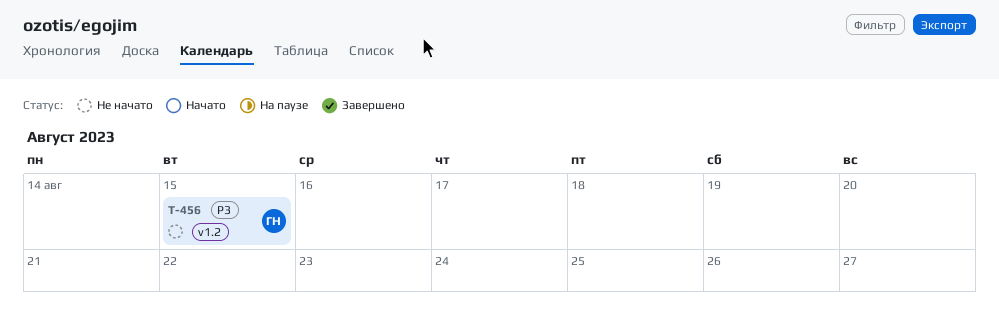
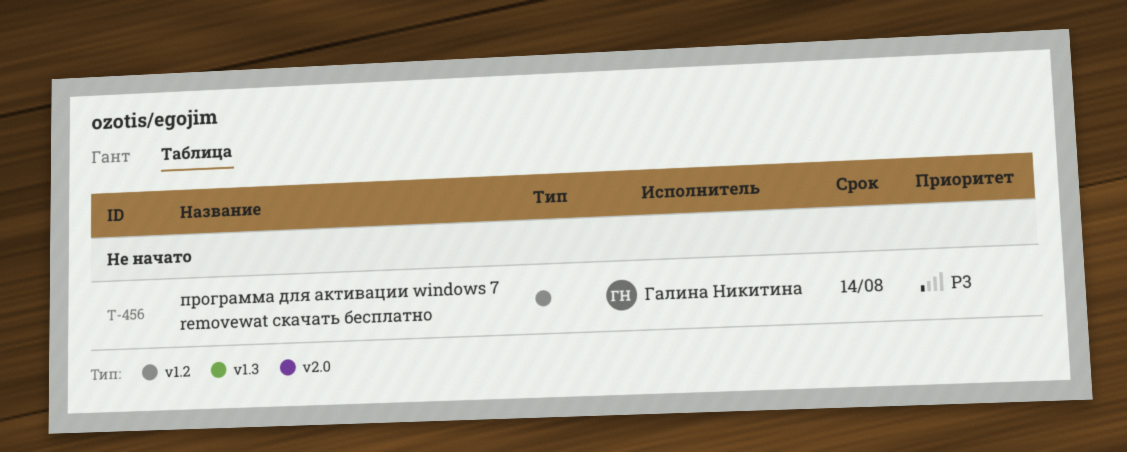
T-456, due: Aug 15 -> Aug 14

